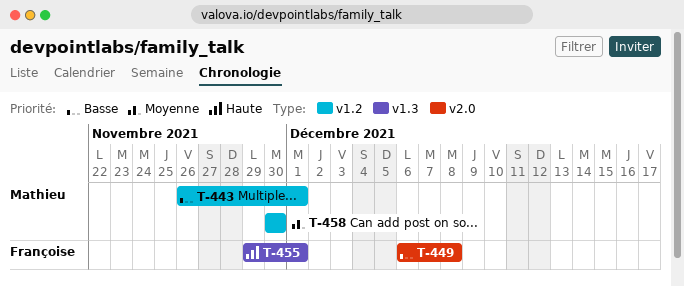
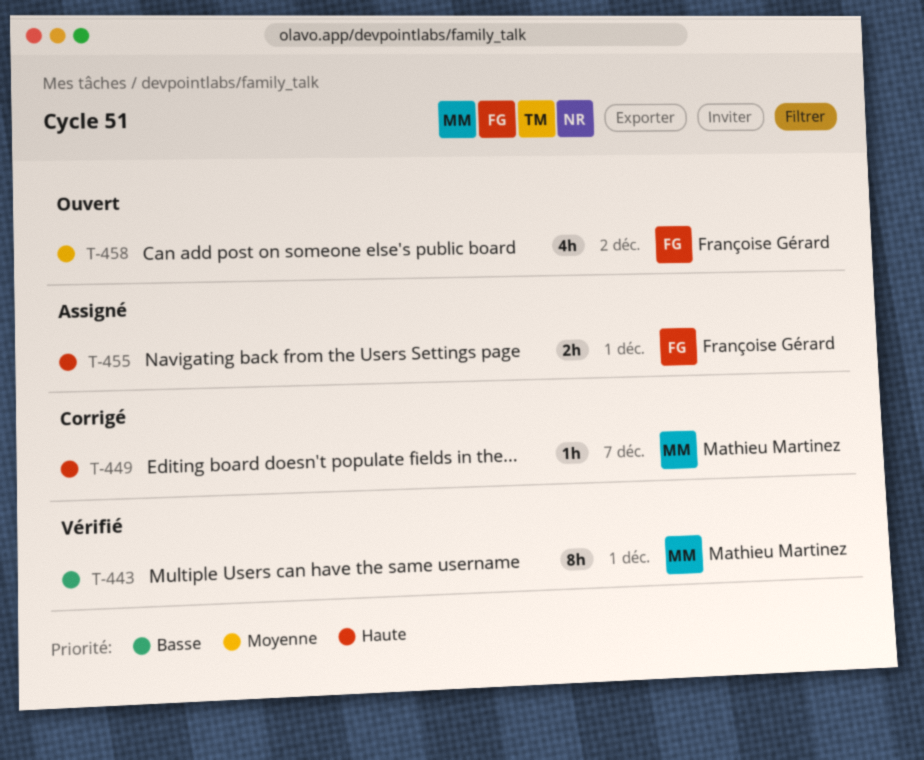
T-449, owner: Françoise Gérard -> Mathieu Martinez
T-449, priority: Basse -> Haute
T-449, due: Dec 8 -> Dec 7
T-458, owner: Mathieu Martinez -> Françoise Gérard
T-458, due: Nov 30 -> Dec 2

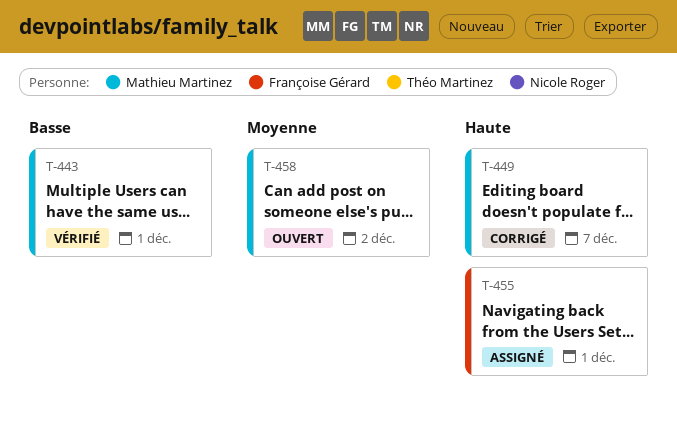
T-458, owner: Françoise Gérard -> Mathieu Martinez

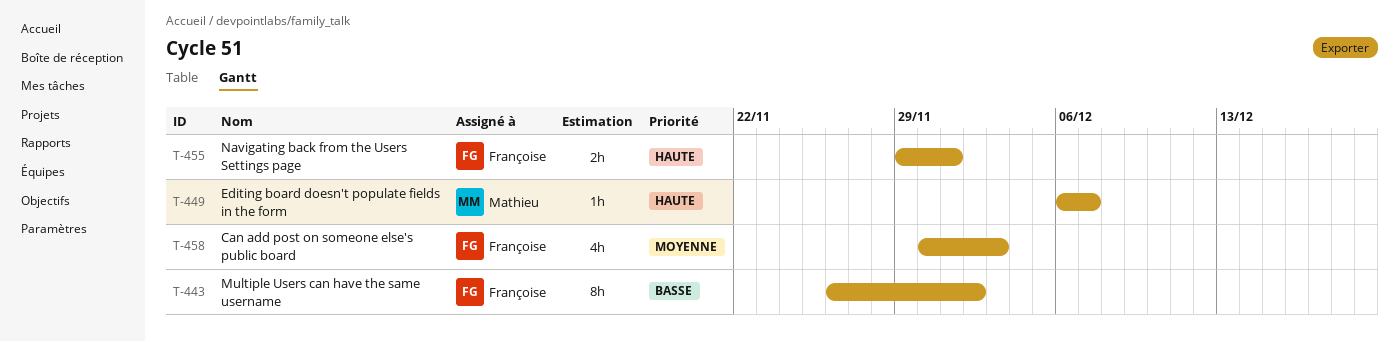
T-443, owner: Mathieu Martinez -> Françoise Gérard
T-443, due: Dec 1 -> Dec 2
T-458, owner: Mathieu Martinez -> Françoise Gérard
T-458, due: Dec 2 -> Dec 3

